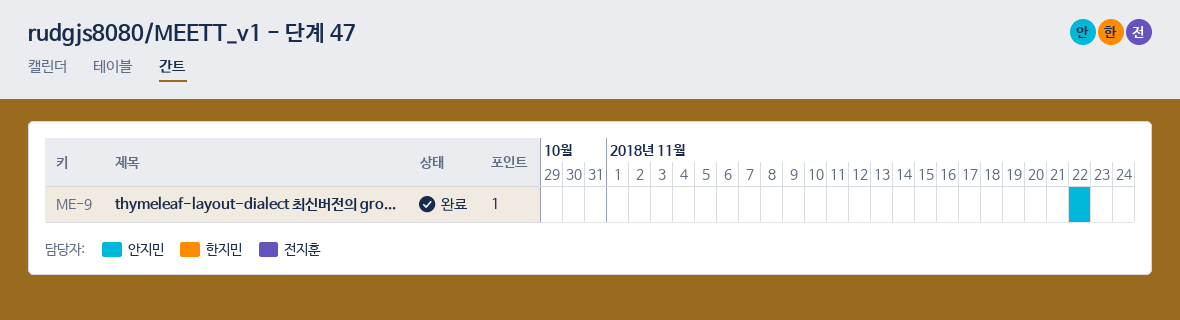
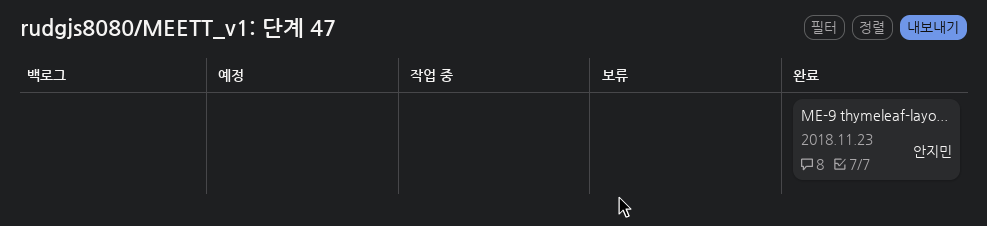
ME-9, due: Nov 22 -> Nov 23

